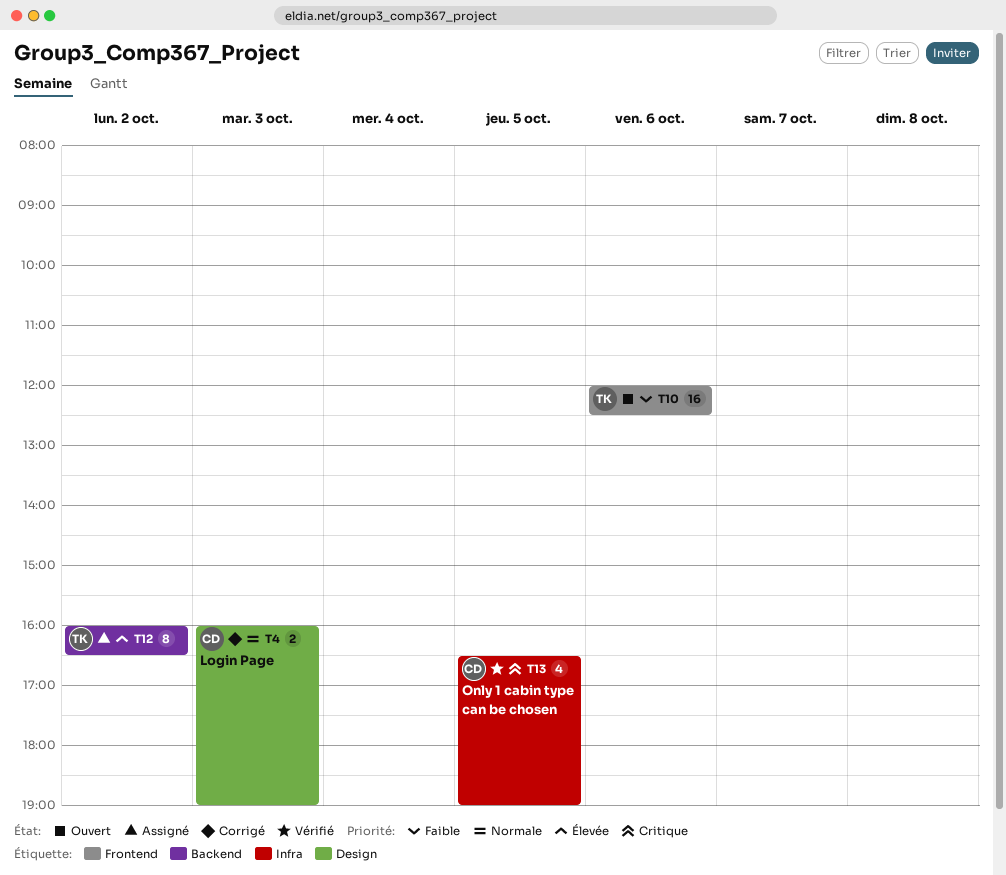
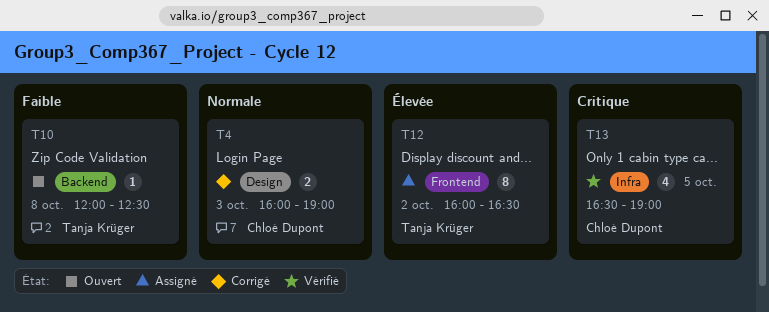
T10, label: Frontend -> Backend
T10, estimate: 16 -> 1
T10, day: Oct 6 -> Oct 8
T12, label: Backend -> Frontend

